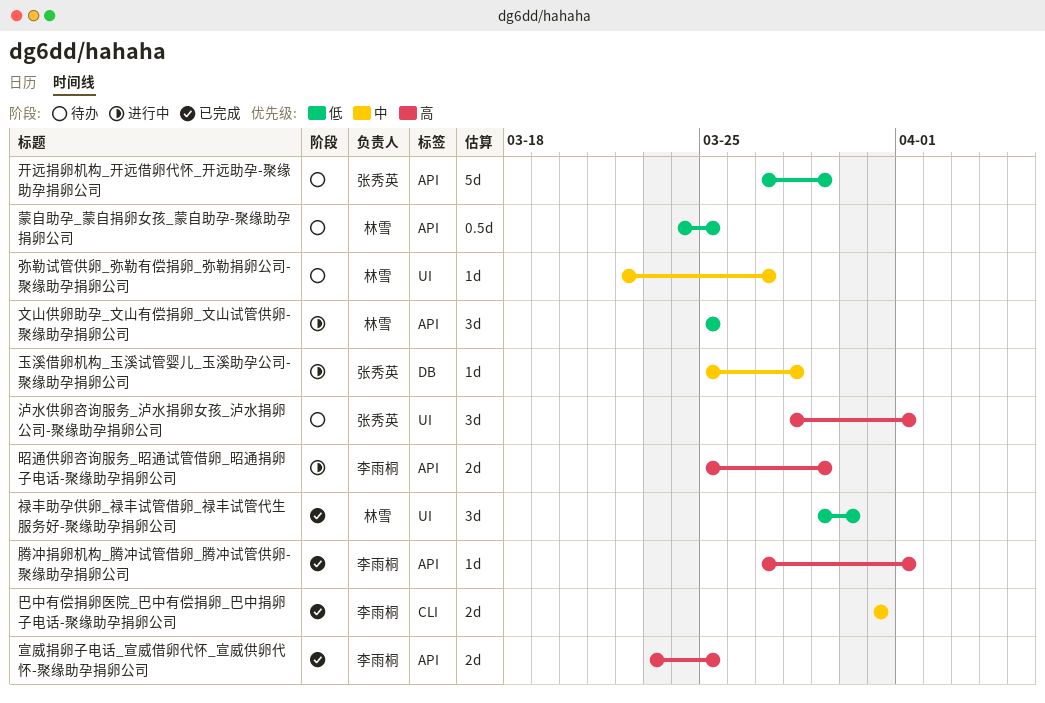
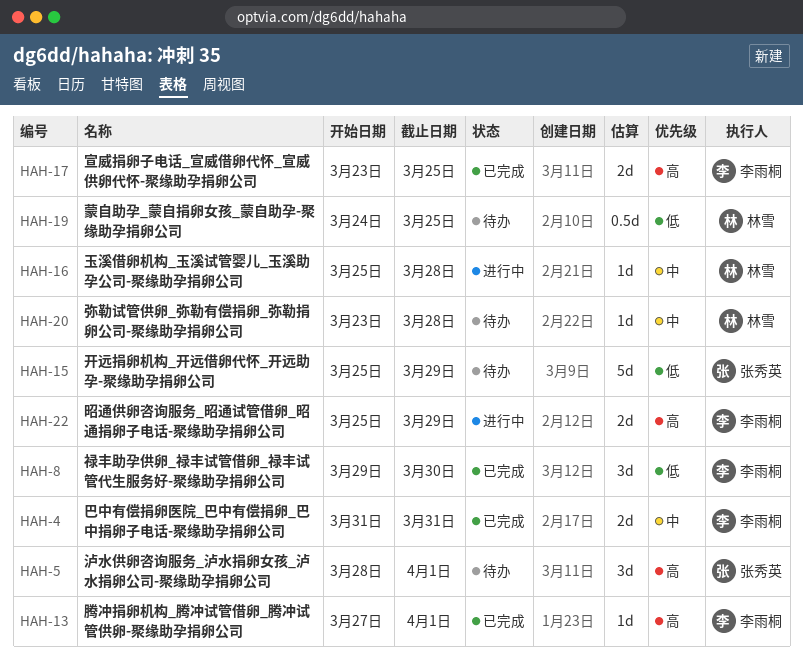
开远捐卵机构_开远借卵代怀_开远助孕-聚缘助孕捐卵公司, start: Mar 27 -> Mar 25
弥勒试管供卵_弥勒有偿捐卵_弥勒捐卵公司-聚缘助孕捐卵公司, start: Mar 22 -> Mar 23
弥勒试管供卵_弥勒有偿捐卵_弥勒捐卵公司-聚缘助孕捐卵公司, due: Mar 27 -> Mar 28
文山供卵助孕_文山有偿捐卵_文山试管供卵-聚缘助孕捐卵公司: present -> none
玉溪借卵机构_玉溪试管婴儿_玉溪助孕公司-聚缘助孕捐卵公司, owner: 张秀英 -> 林雪
禄丰助孕供卵_禄丰试管借卵_禄丰试管代生服务好-聚缘助孕捐卵公司, owner: 林雪 -> 李雨桐

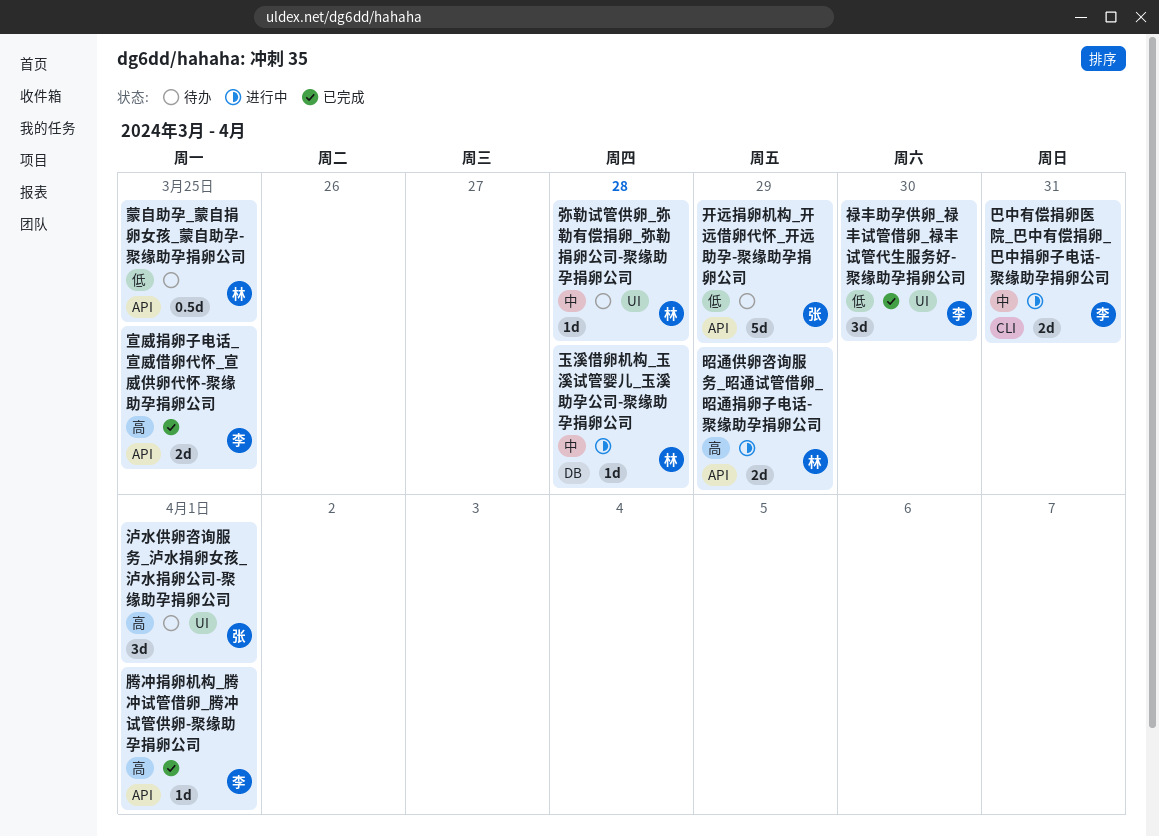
巴中有偿捐卵医院_巴中有偿捐卵_巴中捐卵子电话-聚缘助孕捐卵公司, status: 已完成 -> 进行中
昭通供卵咨询服务_昭通试管借卵_昭通捐卵子电话-聚缘助孕捐卵公司, owner: 李雨桐 -> 林雪

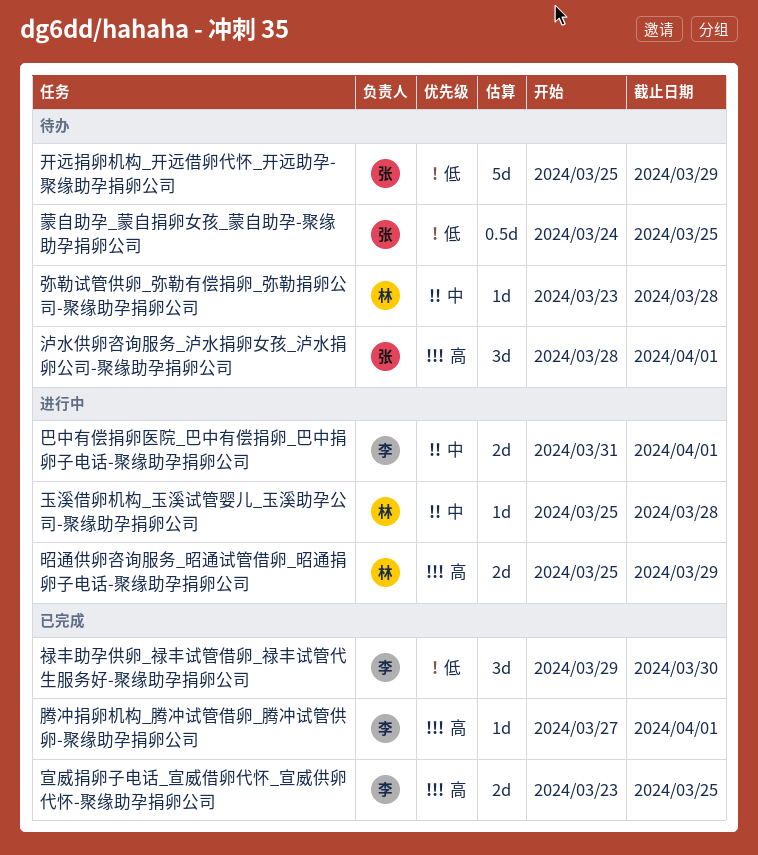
巴中有偿捐卵医院_巴中有偿捐卵_巴中捐卵子电话-聚缘助孕捐卵公司, due: Mar 31 -> Apr 1
蒙自助孕_蒙自捐卵女孩_蒙自助孕-聚缘助孕捐卵公司, owner: 林 -> 张

